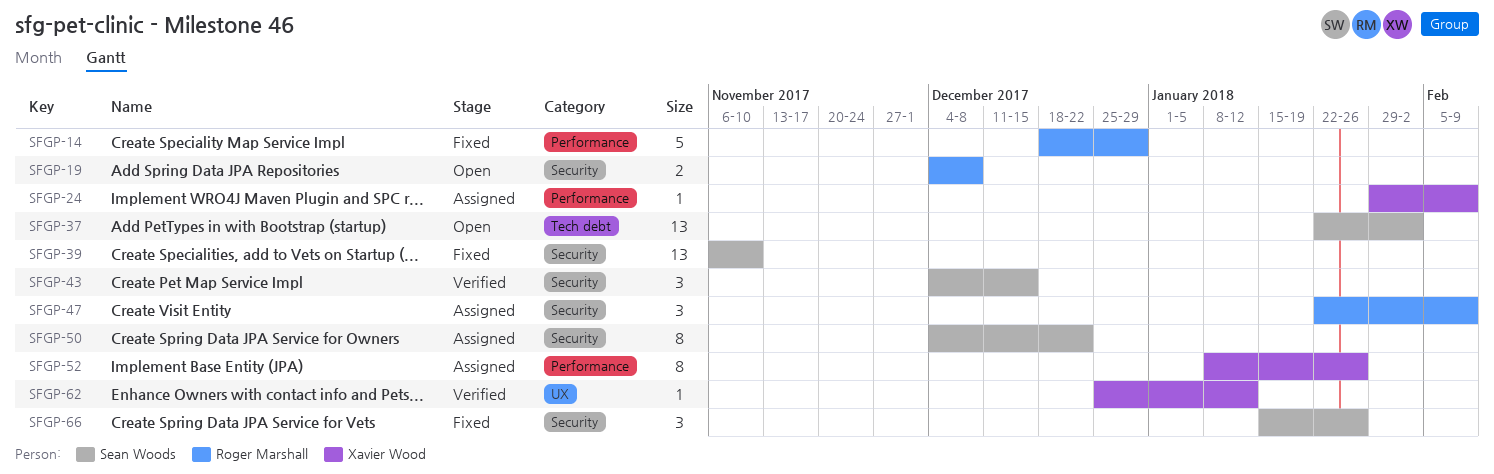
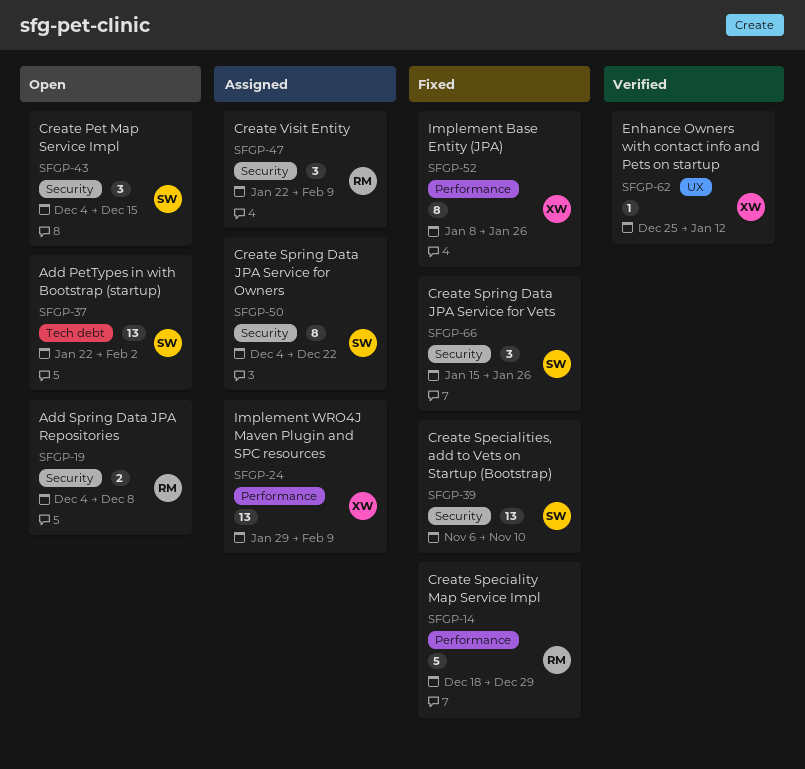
SFGP-24, estimate: 1 -> 13
SFGP-43, status: Verified -> Open
SFGP-52, status: Assigned -> Fixed

